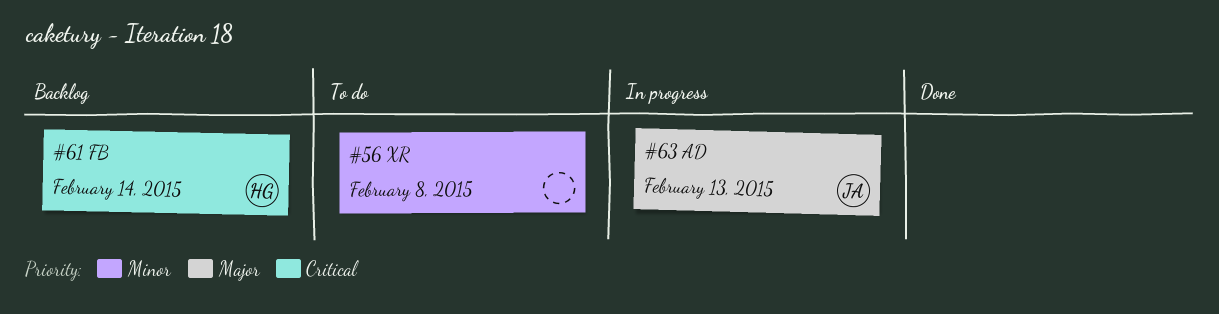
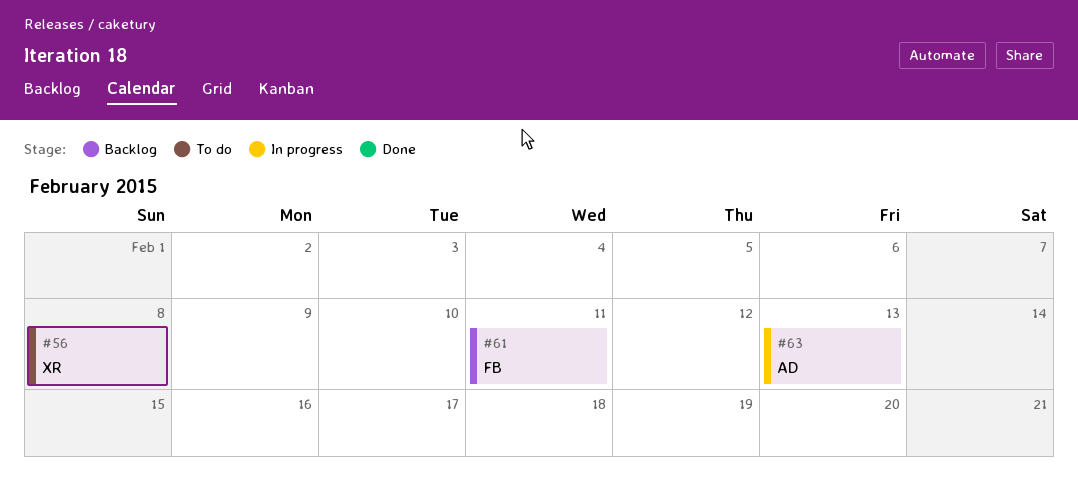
#61, due: Feb 14 -> Feb 11

